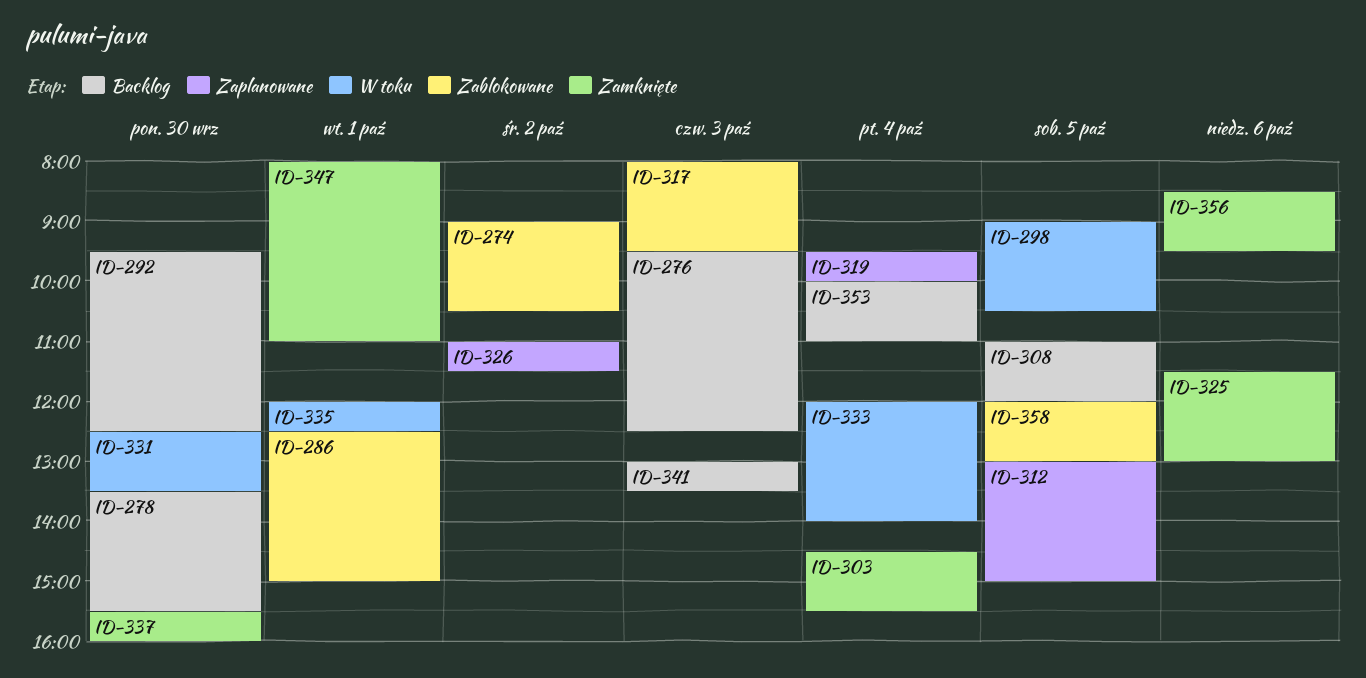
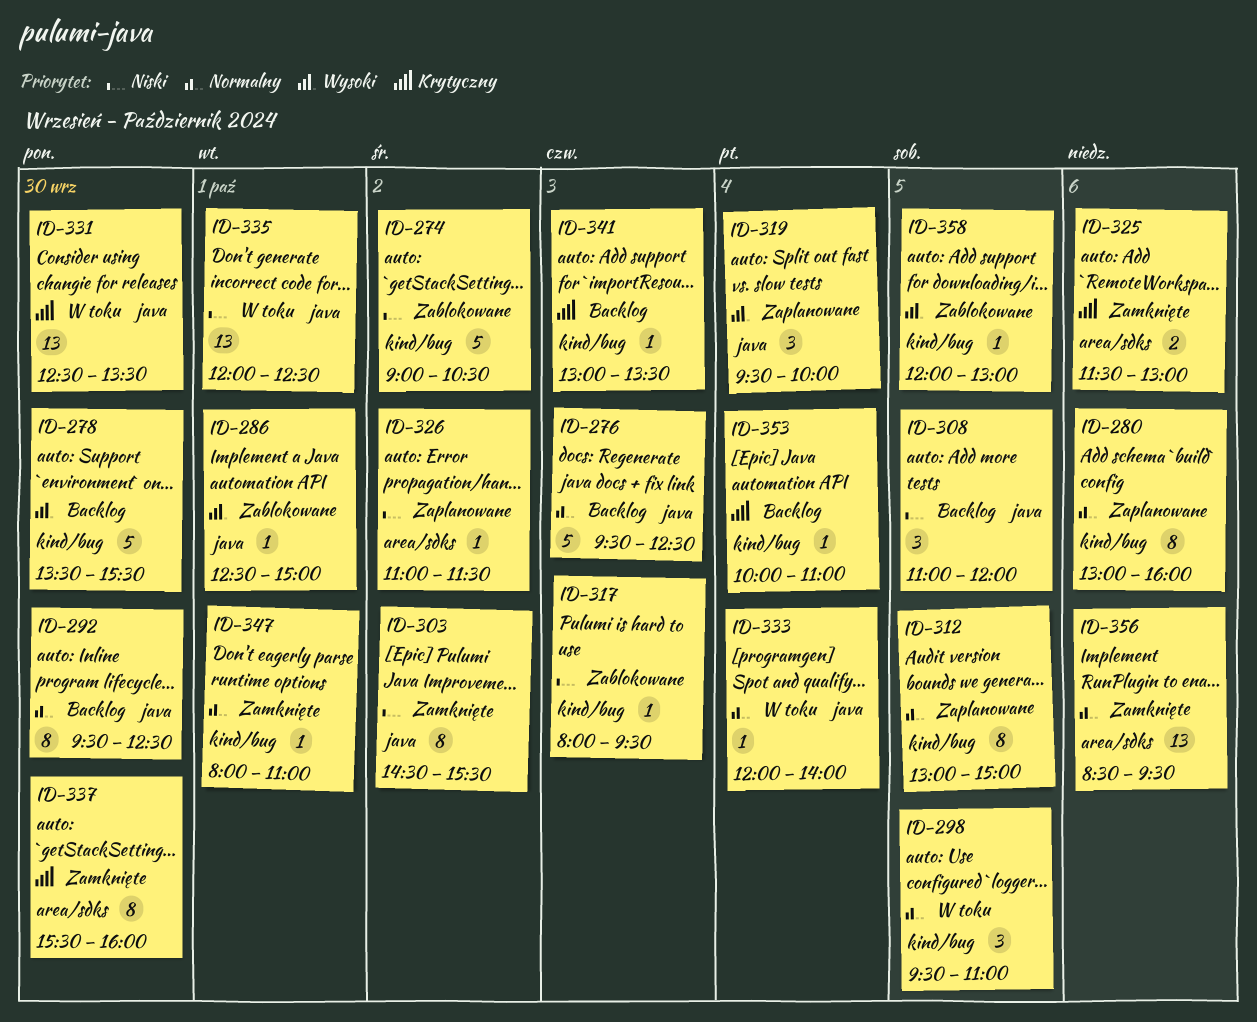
ID-280: none -> present
ID-298, begins: 09:00 -> 09:30
ID-298, ends: 10:30 -> 11:00
ID-303, day: Oct 4 -> Oct 2

